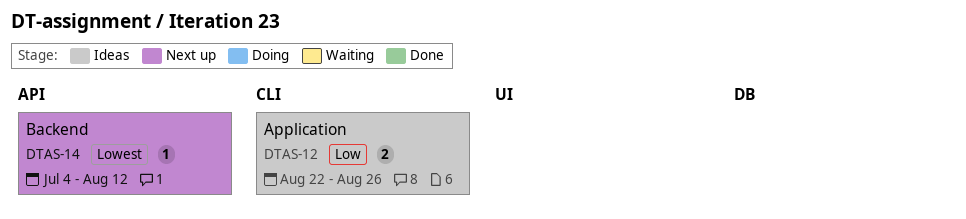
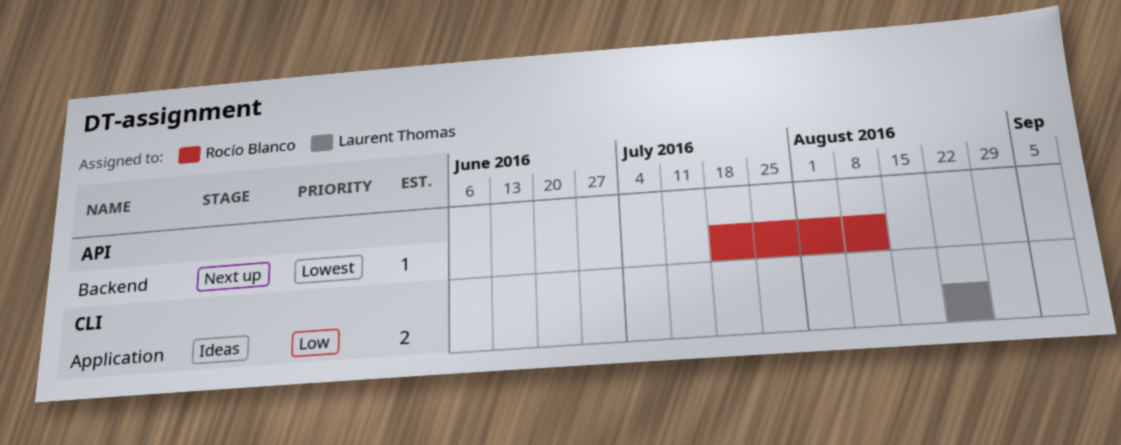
Backend, start: Jul 4 -> Jul 18

